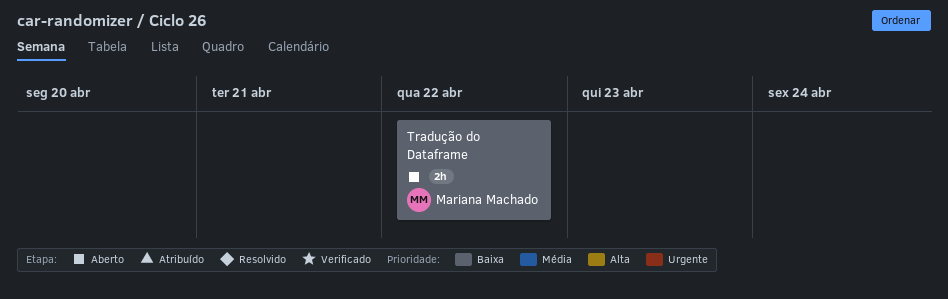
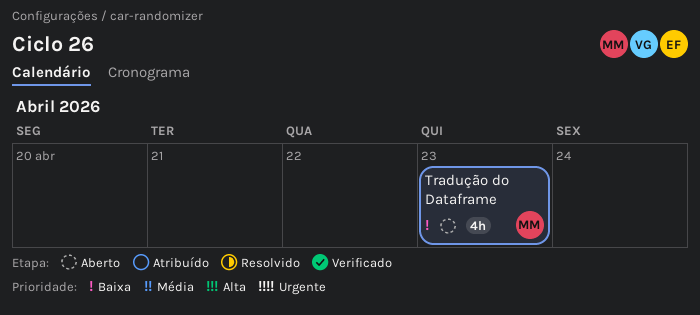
Tradução do Dataframe, estimate: 2h -> 4h
Tradução do Dataframe, due: Apr 22 -> Apr 23

